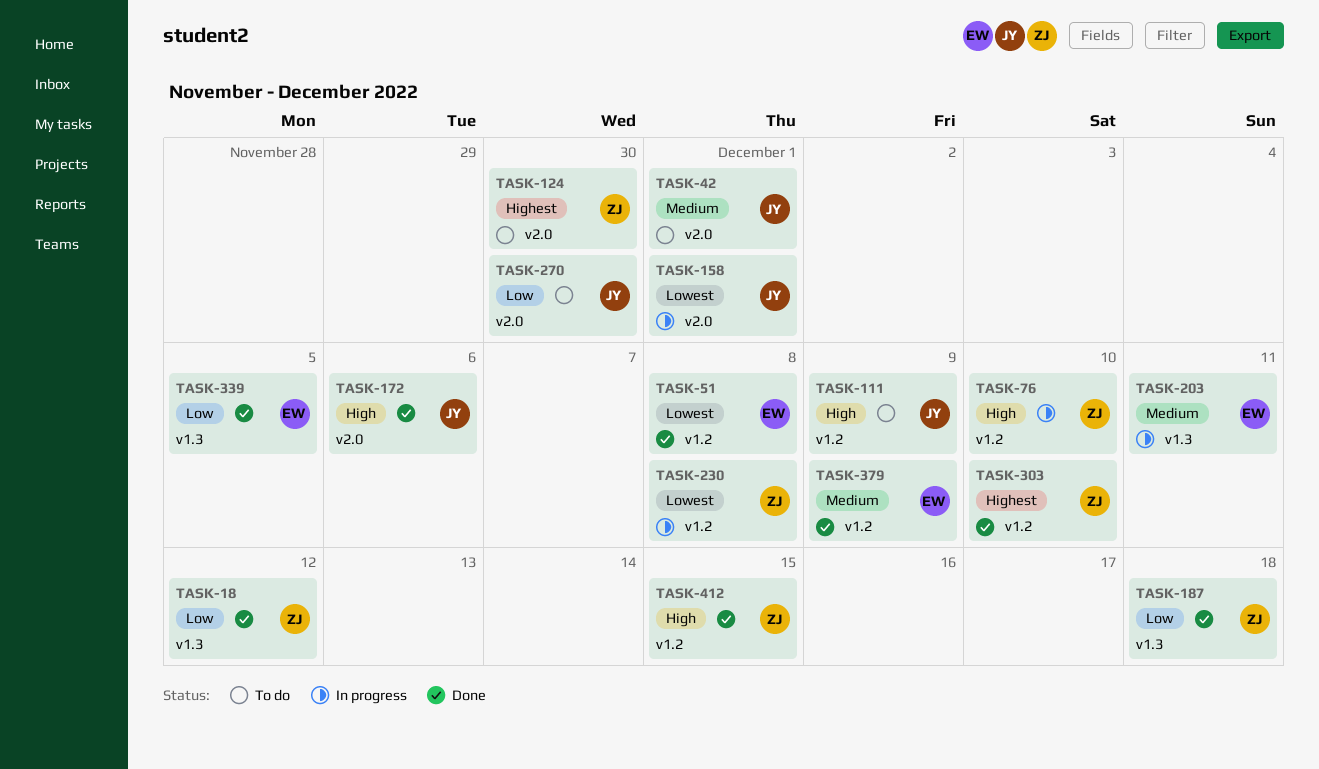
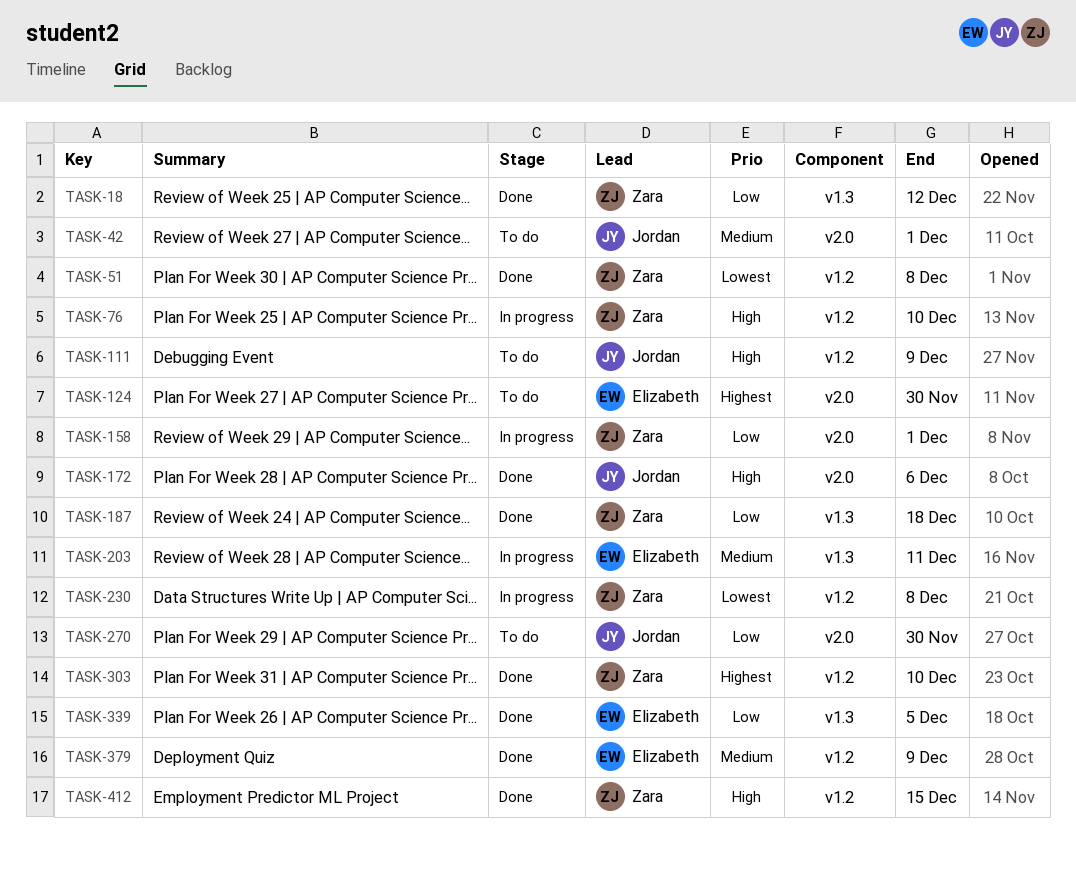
TASK-51, owner: Elizabeth -> Zara
TASK-124, owner: Zara -> Elizabeth
TASK-158, owner: Jordan -> Zara
TASK-158, priority: Lowest -> Low

